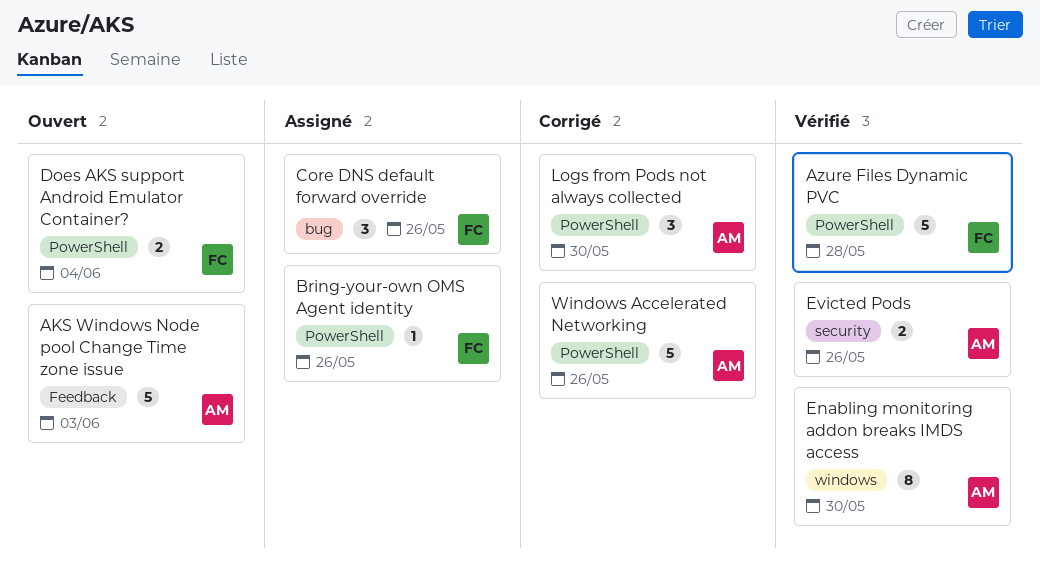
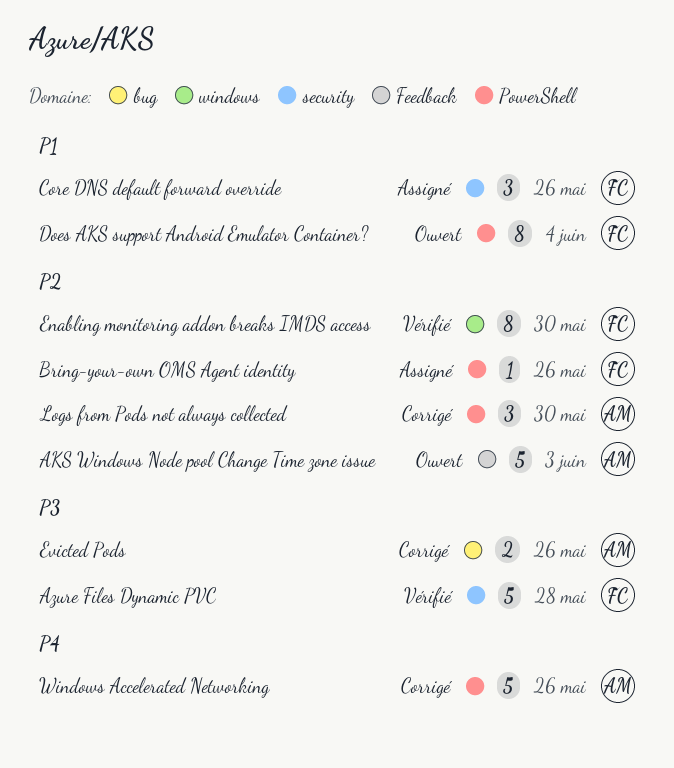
Azure Files Dynamic PVC, label: PowerShell -> security
Core DNS default forward override, label: bug -> security
Does AKS support Android Emulator Container?, estimate: 2 -> 8
Enabling monitoring addon breaks IMDS access, owner: AM -> FC
Evicted Pods, status: Vérifié -> Corrigé
Evicted Pods, label: security -> bug

